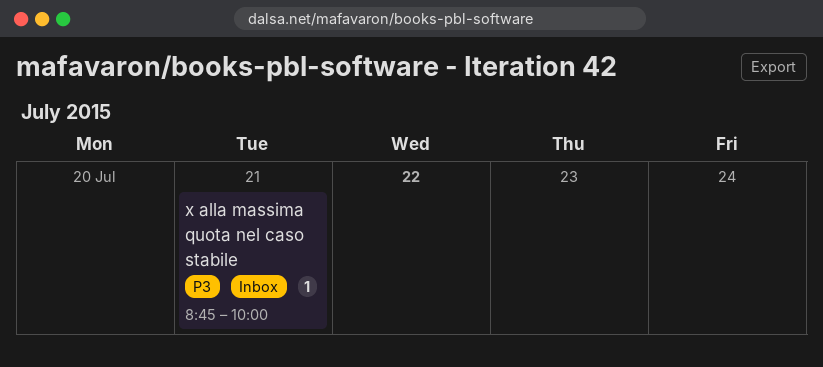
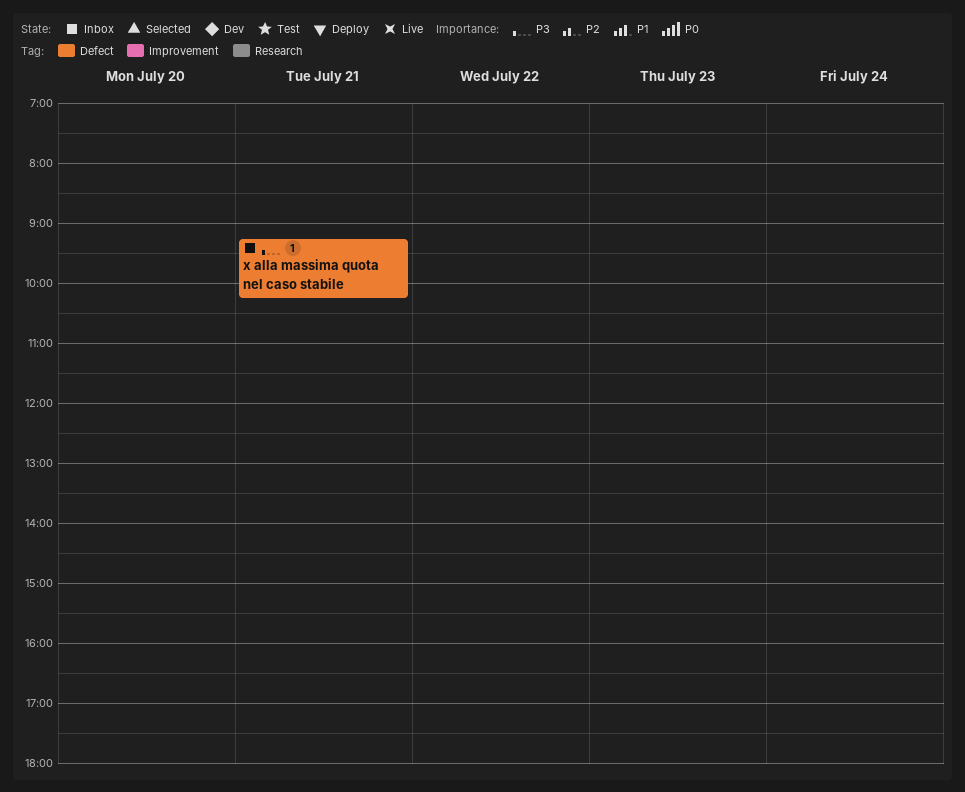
x alla massima quota nel caso stabile, begins: 08:45 -> 09:15
x alla massima quota nel caso stabile, ends: 10:00 -> 10:15

